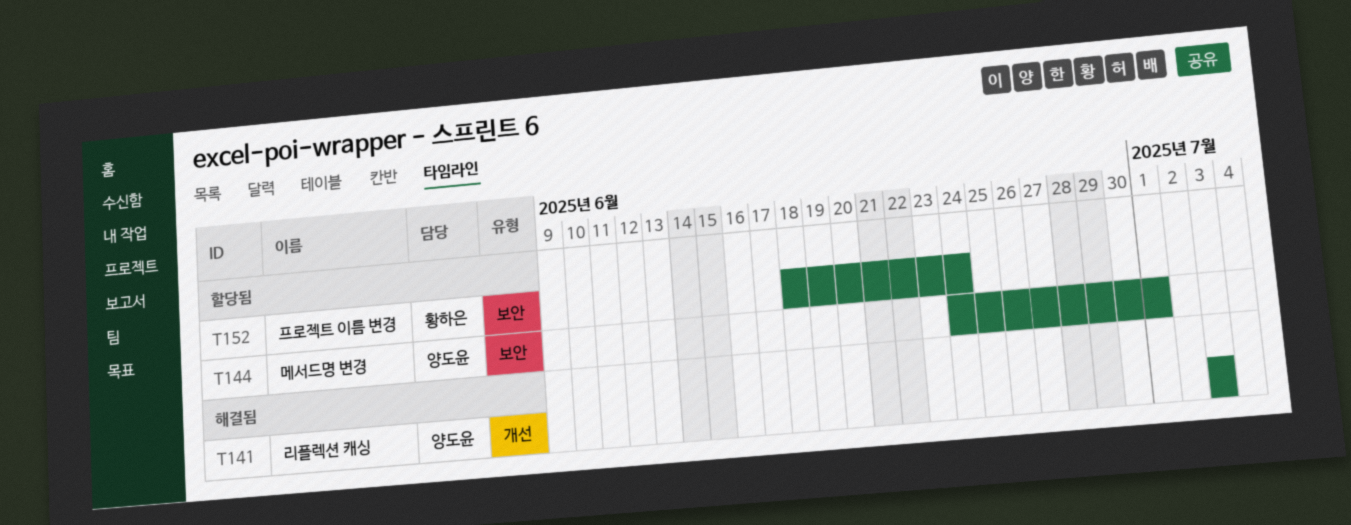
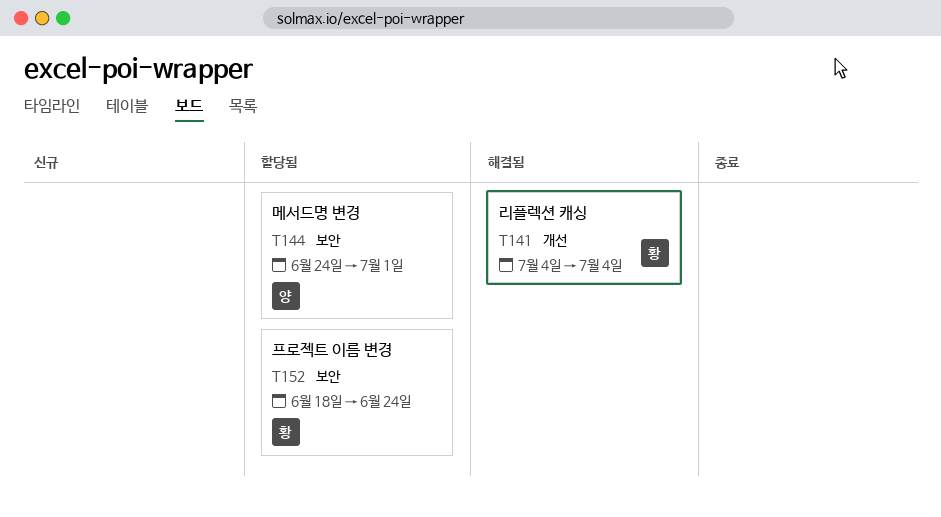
T141, owner: 양도윤 -> 황하은
T141, start: Jul 3 -> Jul 4
T141, due: Jul 3 -> Jul 4

